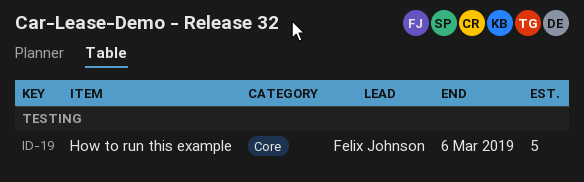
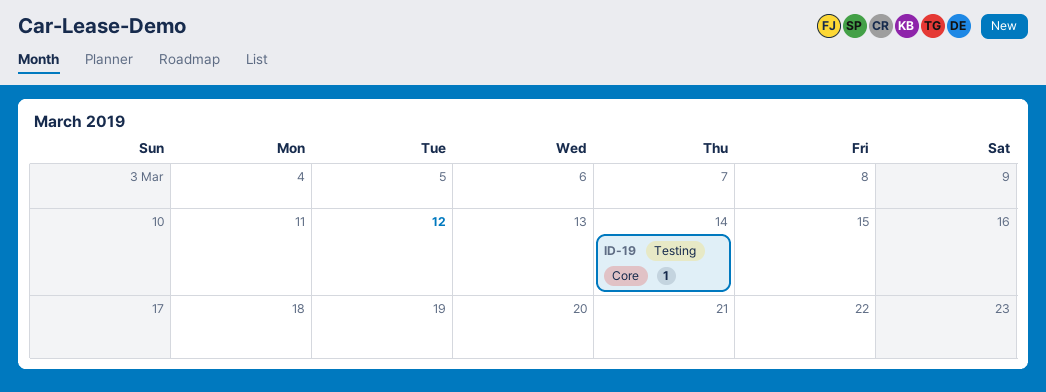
ID-19, estimate: 5 -> 1
ID-19, due: Mar 6 -> Mar 14

